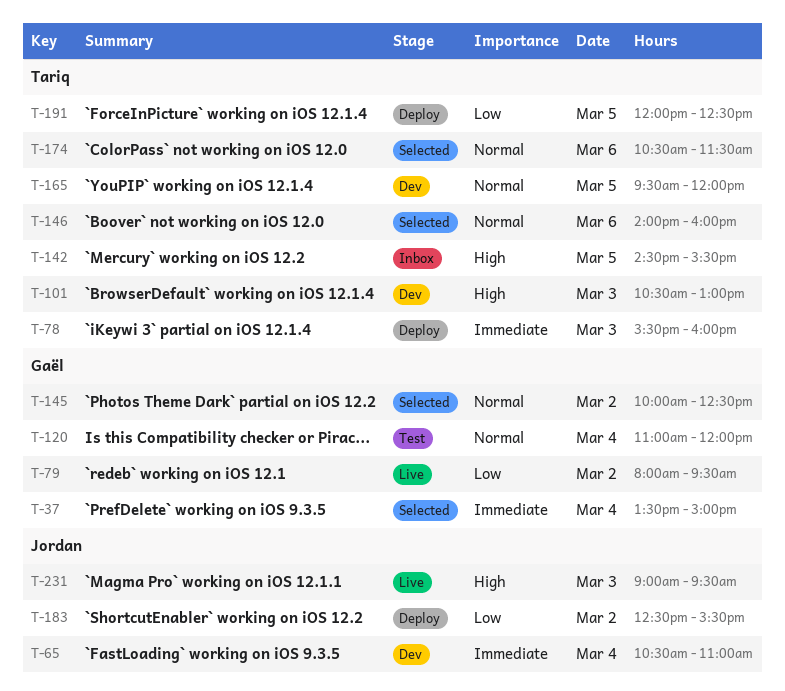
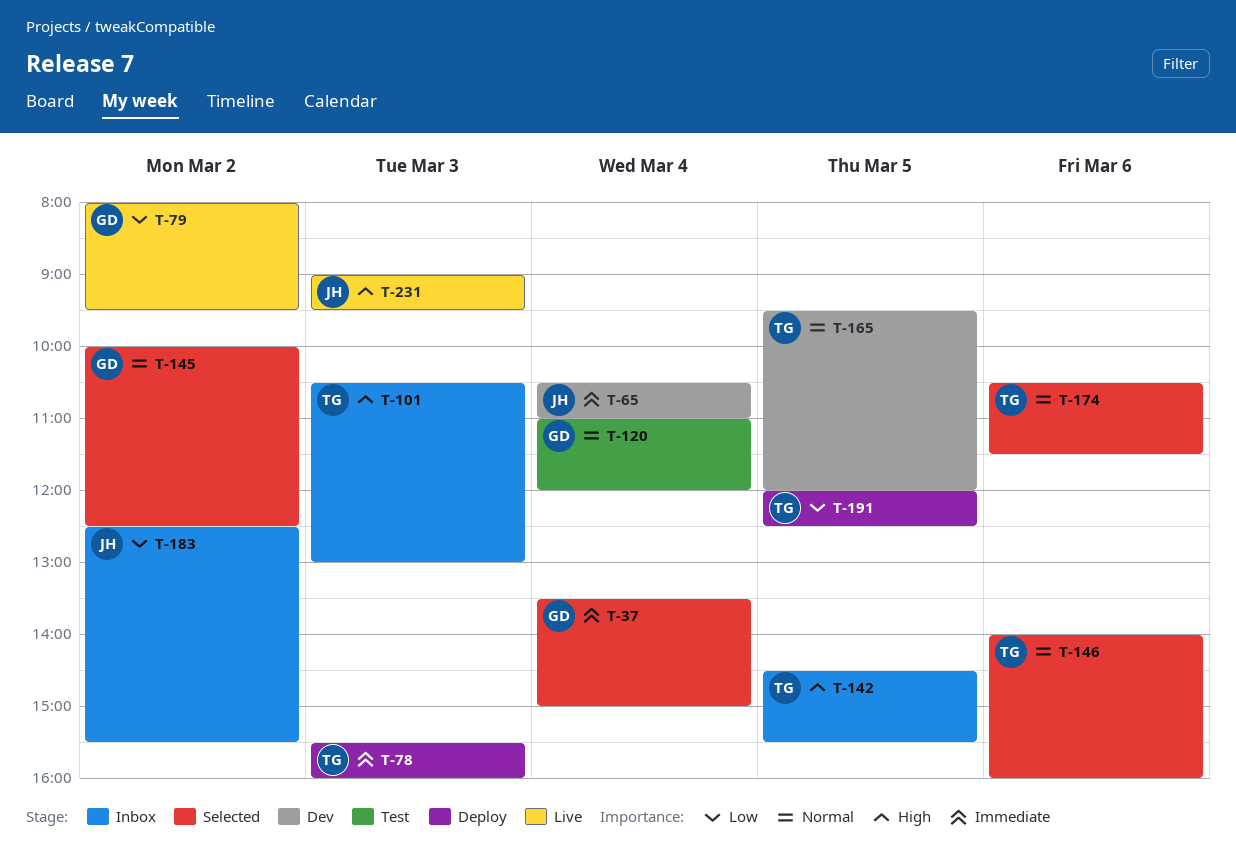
T-101, status: Dev -> Inbox
T-183, status: Deploy -> Inbox

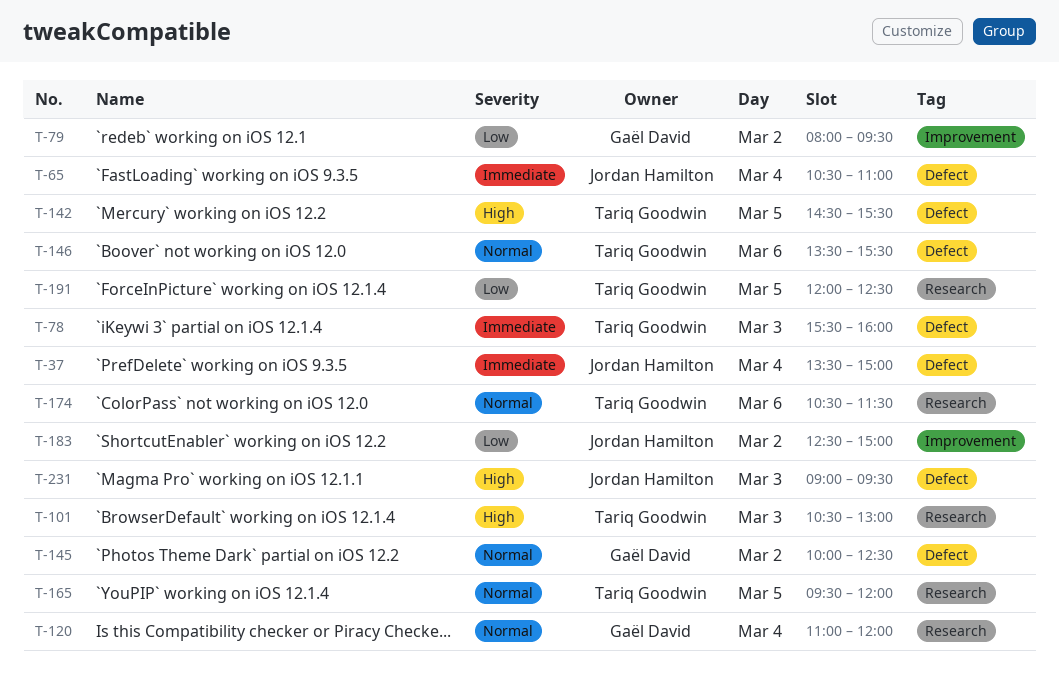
T-37, owner: Gaël David -> Jordan Hamilton
T-146, begins: 14:00 -> 13:30
T-146, ends: 16:00 -> 15:30
T-183, ends: 15:30 -> 15:00

